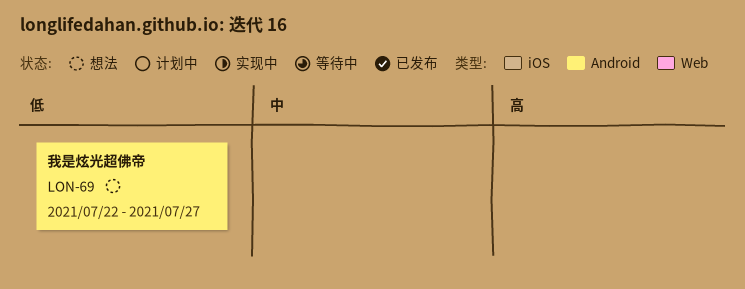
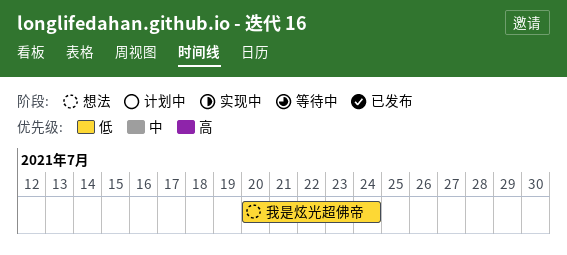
我是炫光超佛帝, start: Jul 22 -> Jul 20
我是炫光超佛帝, due: Jul 27 -> Jul 24

